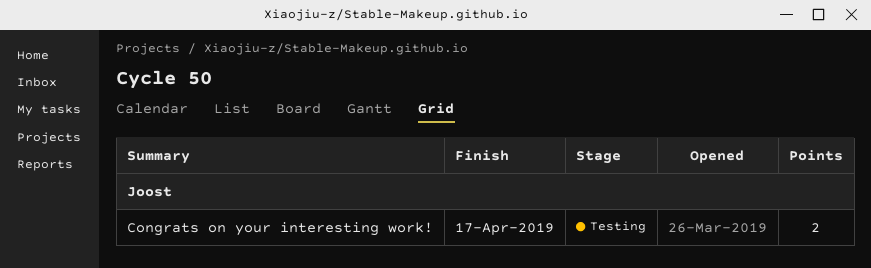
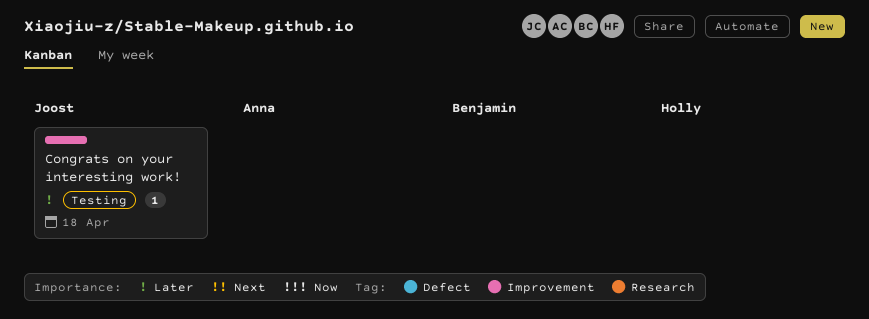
Congrats on your interesting work!, estimate: 2 -> 1
Congrats on your interesting work!, due: Apr 17 -> Apr 18

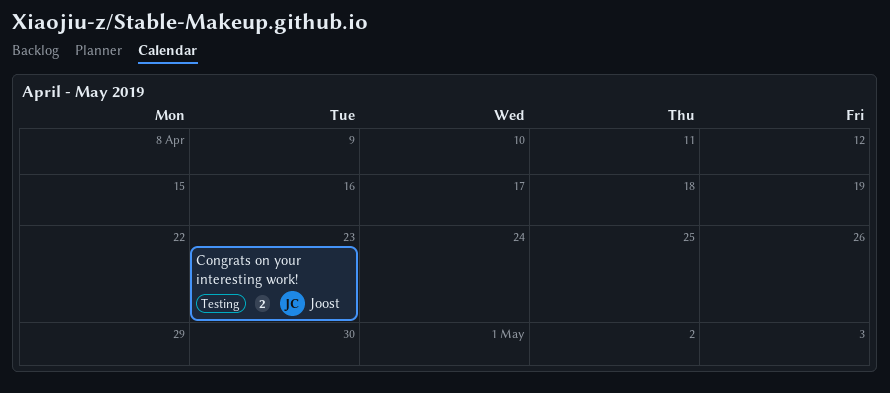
Congrats on your interesting work!, estimate: 1 -> 2
Congrats on your interesting work!, due: Apr 18 -> Apr 23

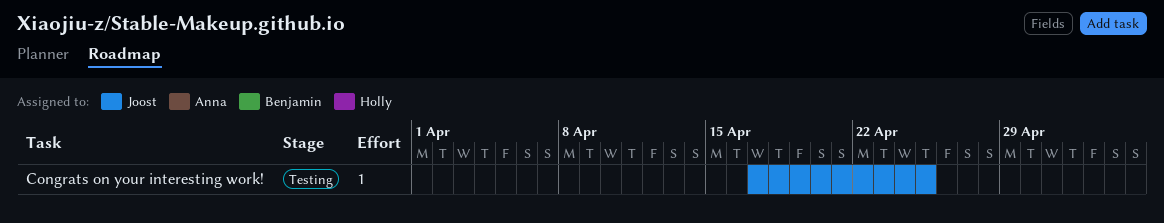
Congrats on your interesting work!, estimate: 2 -> 1
Congrats on your interesting work!, due: Apr 23 -> Apr 25

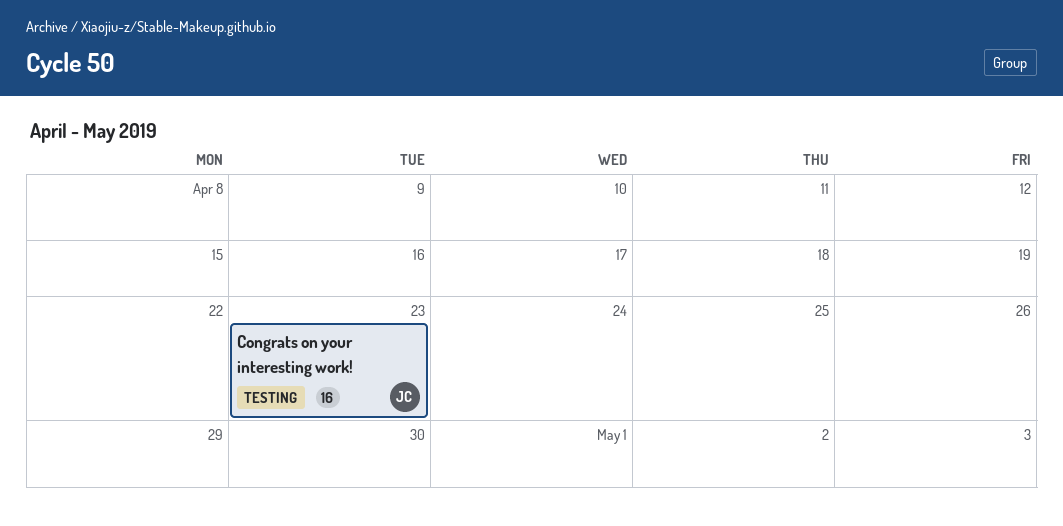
Congrats on your interesting work!, estimate: 1 -> 16
Congrats on your interesting work!, due: Apr 25 -> Apr 23

